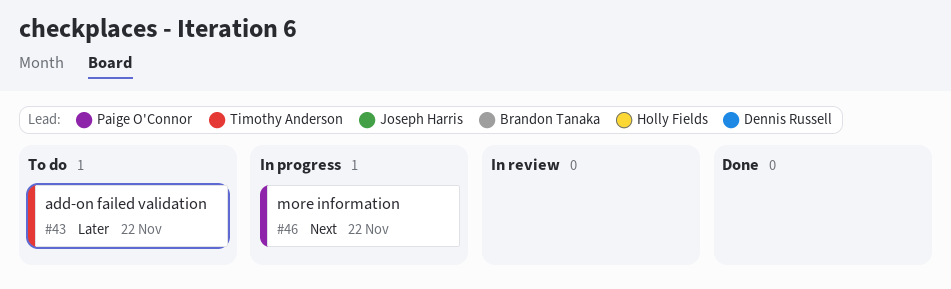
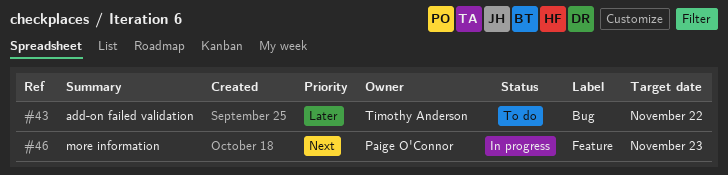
#46, due: Nov 22 -> Nov 23

